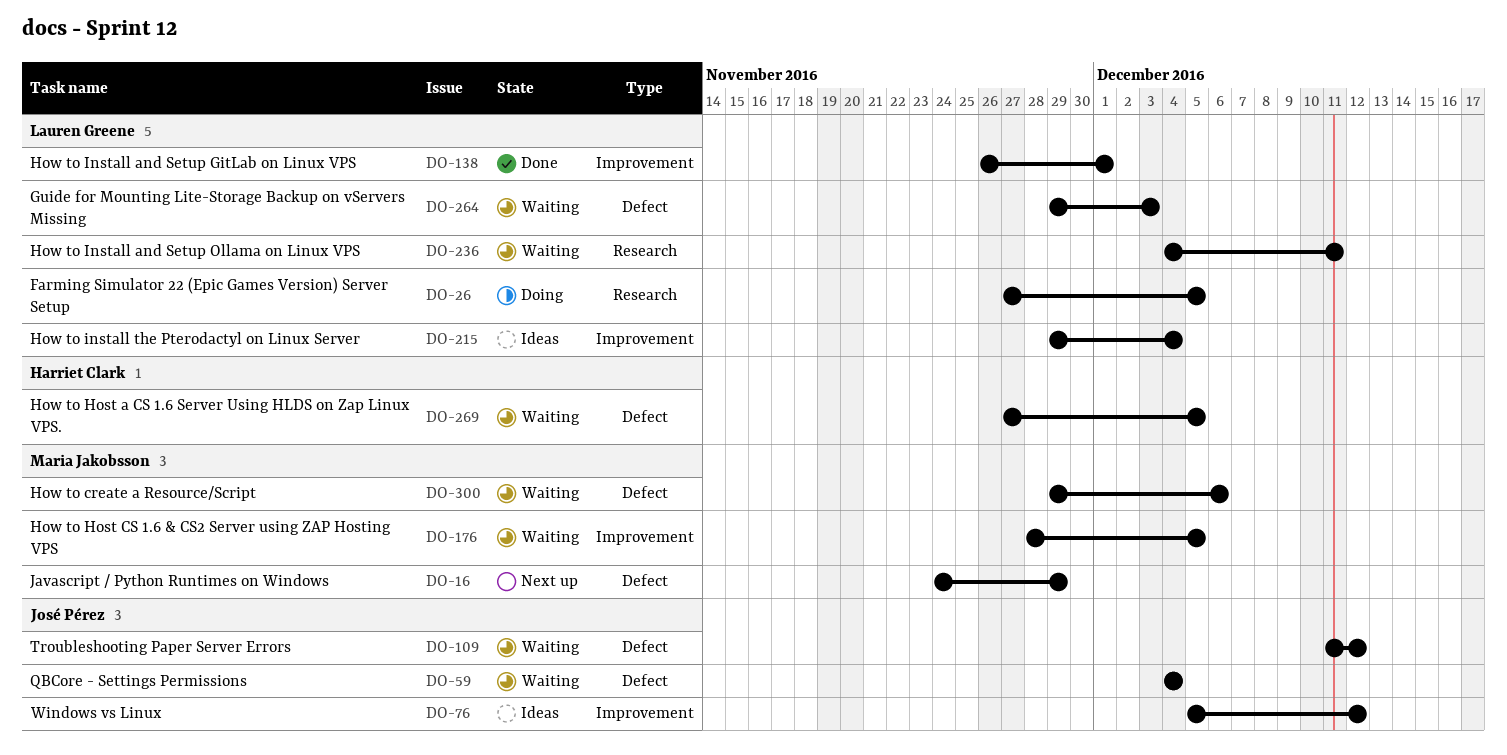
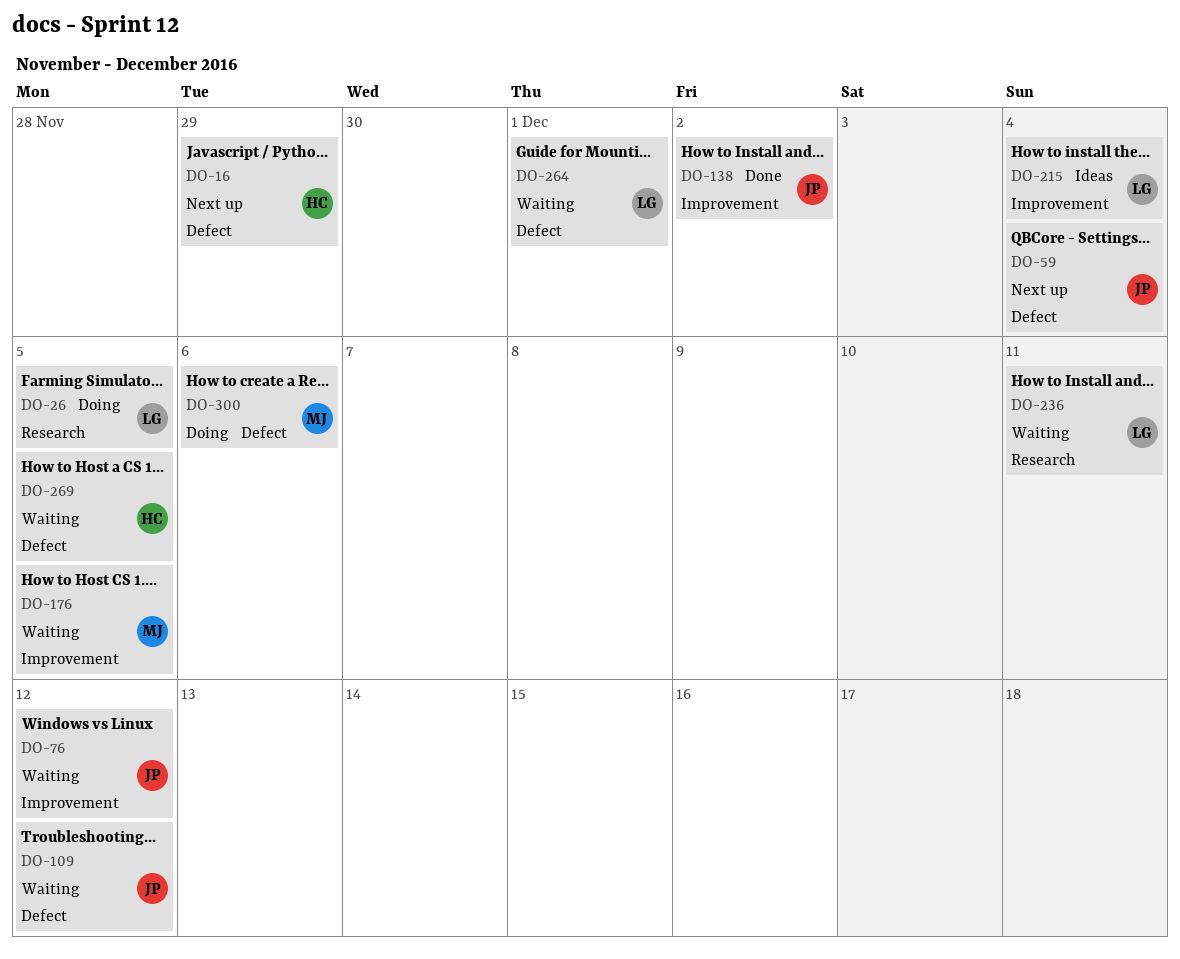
DO-16, owner: Maria Jakobsson -> Harriet Clark
DO-59, status: Waiting -> Next up
DO-76, status: Ideas -> Waiting
DO-138, owner: Lauren Greene -> José Pérez
DO-138, due: Dec 1 -> Dec 2
DO-264, due: Dec 3 -> Dec 1
DO-300, status: Waiting -> Doing

